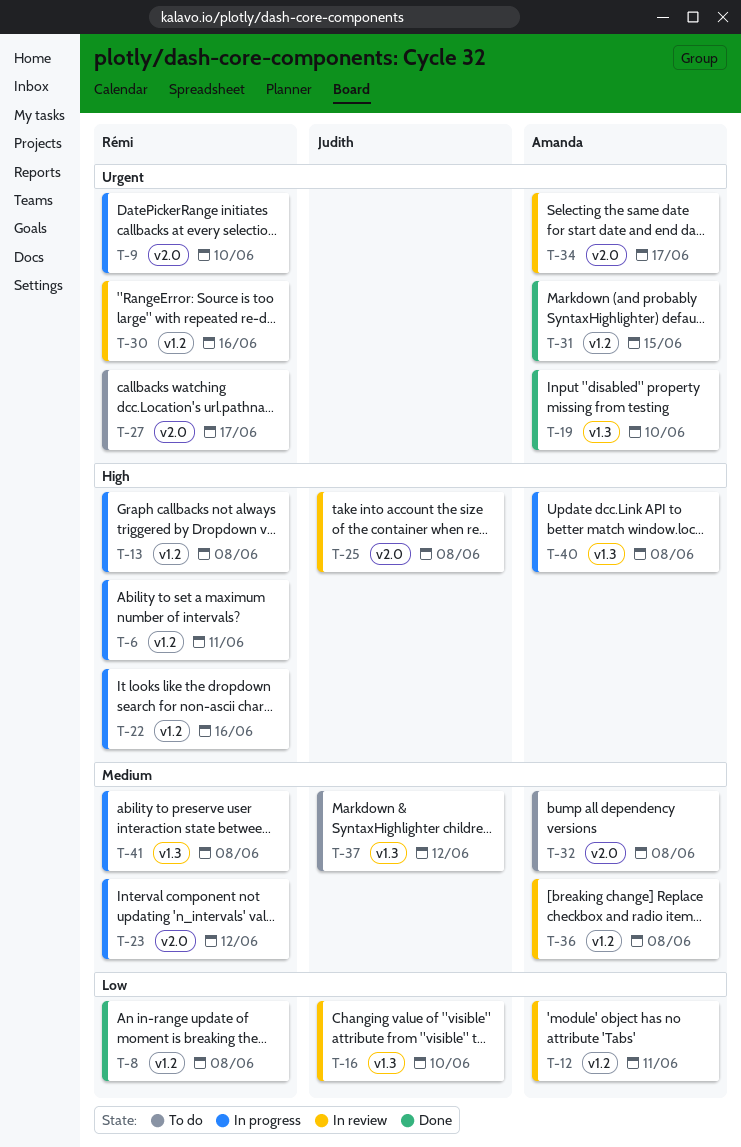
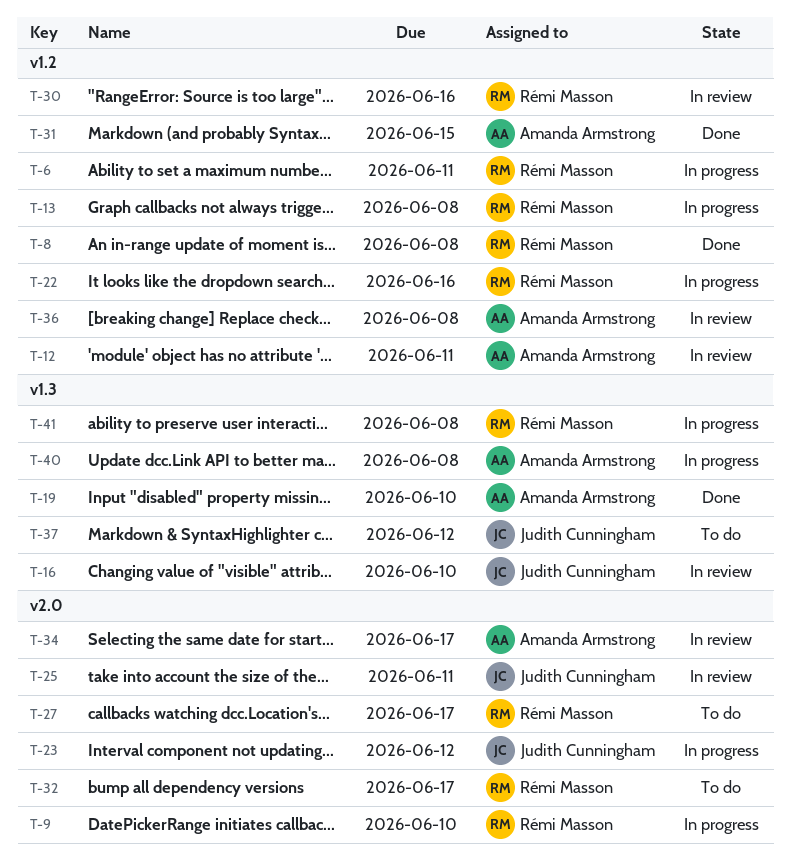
T-23, owner: Rémi Masson -> Judith Cunningham
T-25, due: Jun 8 -> Jun 11
T-32, owner: Amanda Armstrong -> Rémi Masson
T-32, due: Jun 8 -> Jun 17

